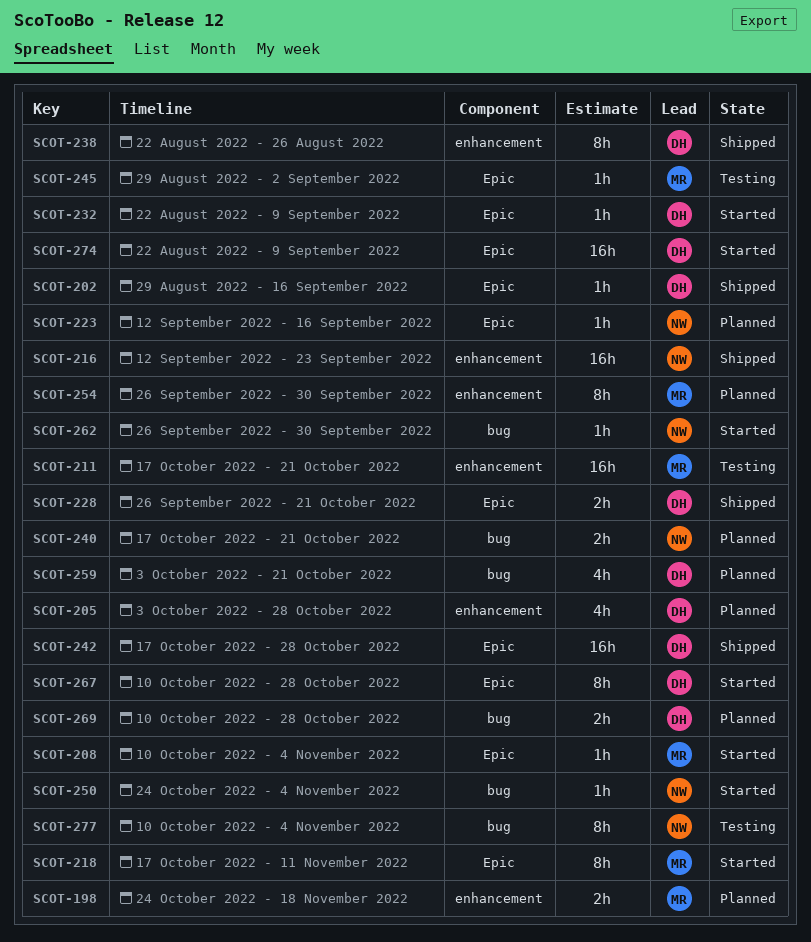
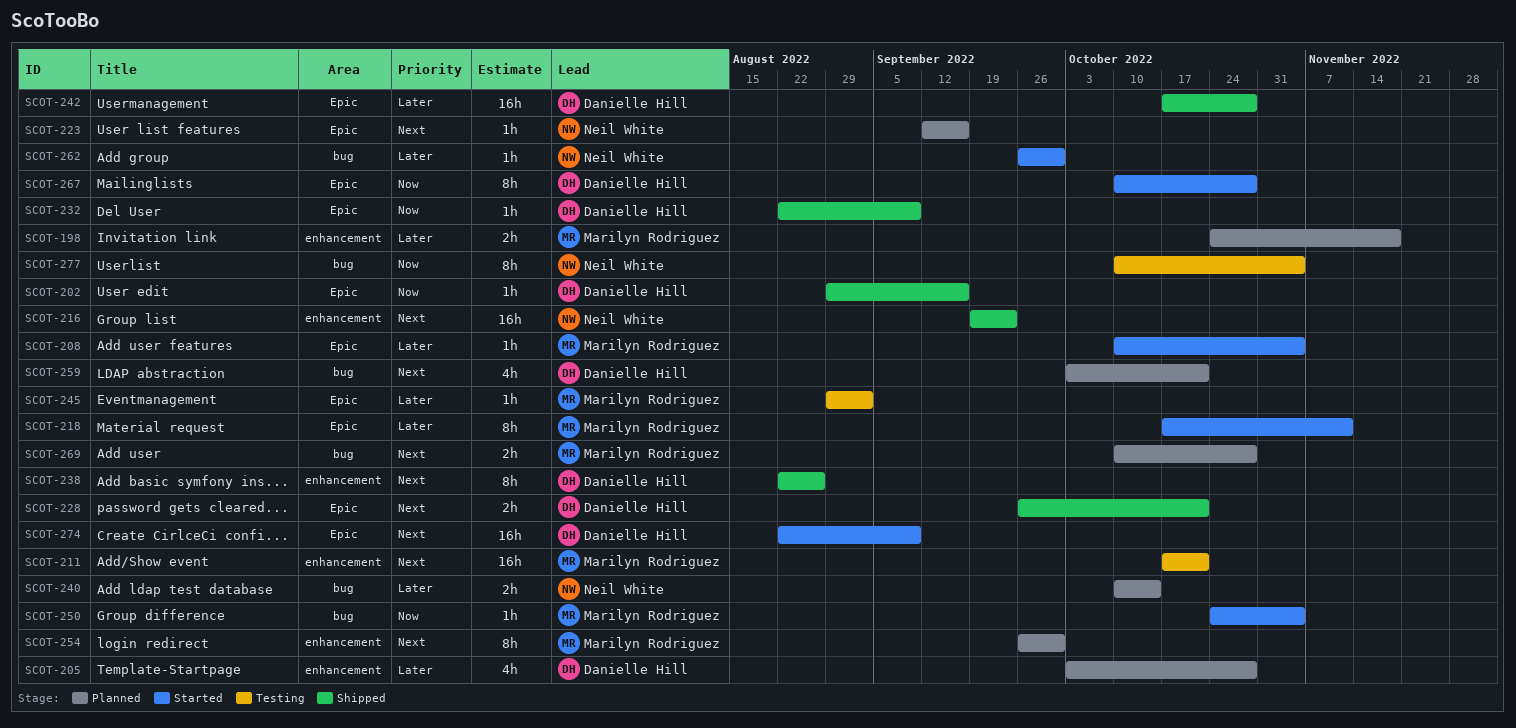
SCOT-216, start: Sep 12 -> Sep 19
SCOT-232, status: Started -> Shipped
SCOT-240, start: Oct 17 -> Oct 10
SCOT-240, due: Oct 21 -> Oct 14
SCOT-250, owner: Neil White -> Marilyn Rodriguez
SCOT-269, owner: Danielle Hill -> Marilyn Rodriguez

